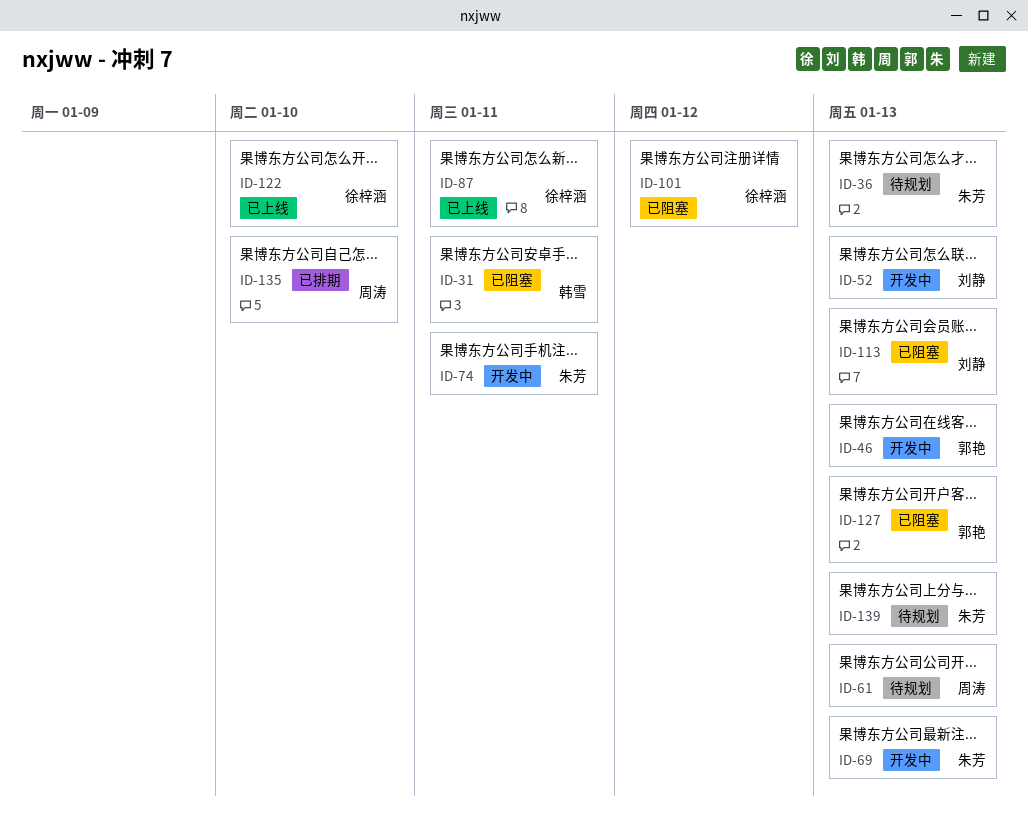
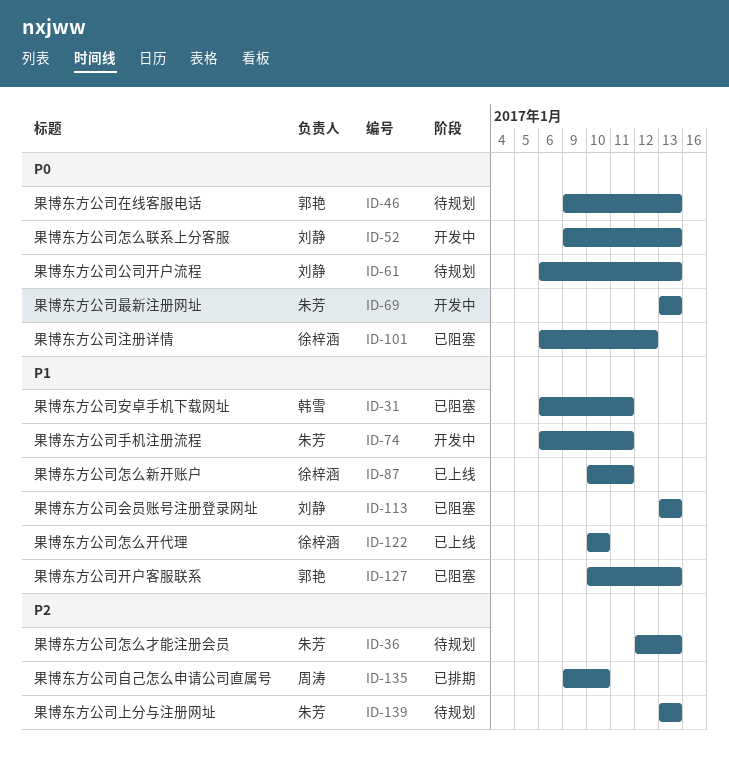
ID-46, status: 开发中 -> 待规划
ID-61, owner: 周涛 -> 刘静

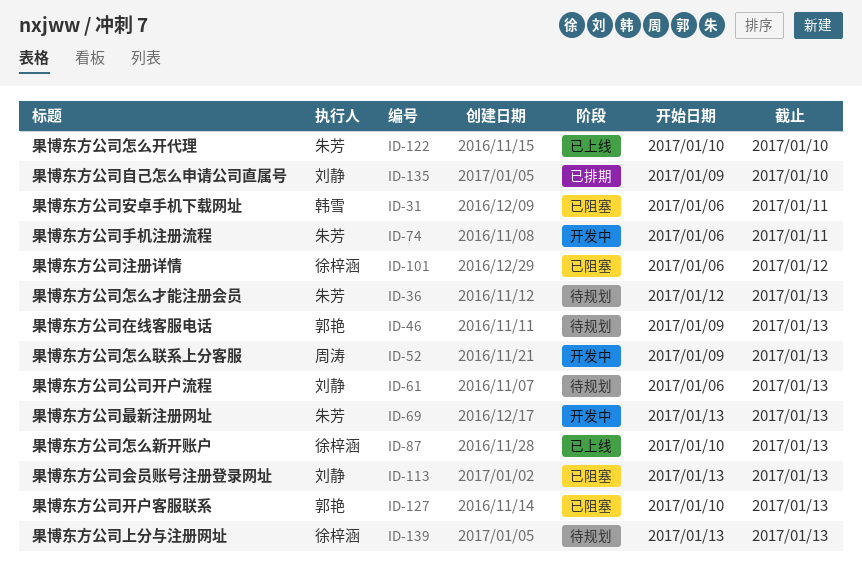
ID-52, owner: 刘静 -> 周涛
ID-87, due: Jan 11 -> Jan 13
ID-122, owner: 徐梓涵 -> 朱芳
ID-135, owner: 周涛 -> 刘静
ID-139, owner: 朱芳 -> 徐梓涵

